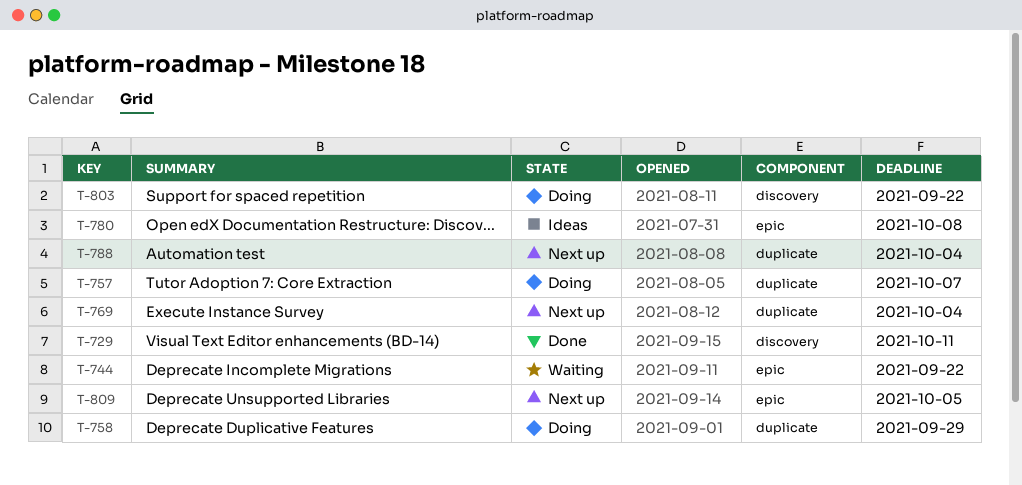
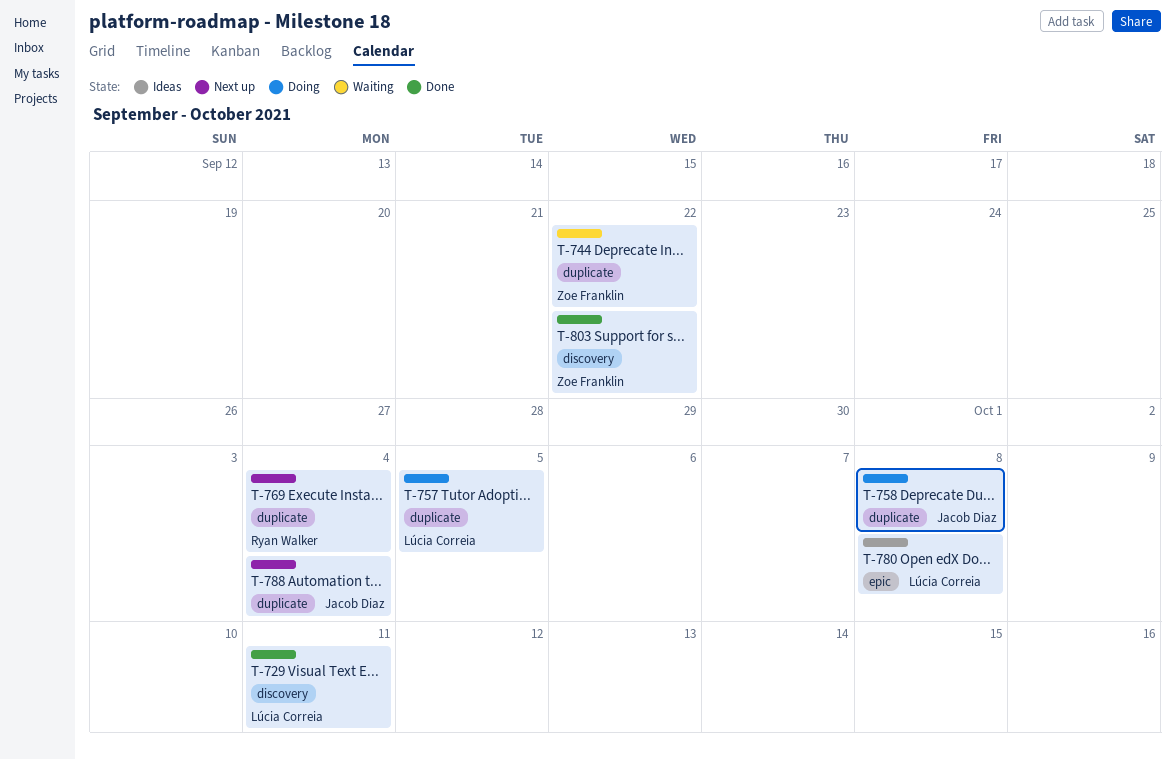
T-744, label: epic -> duplicate
T-757, due: Oct 7 -> Oct 5
T-758, due: Sep 29 -> Oct 8
T-803, status: Doing -> Done
T-809: present -> none

